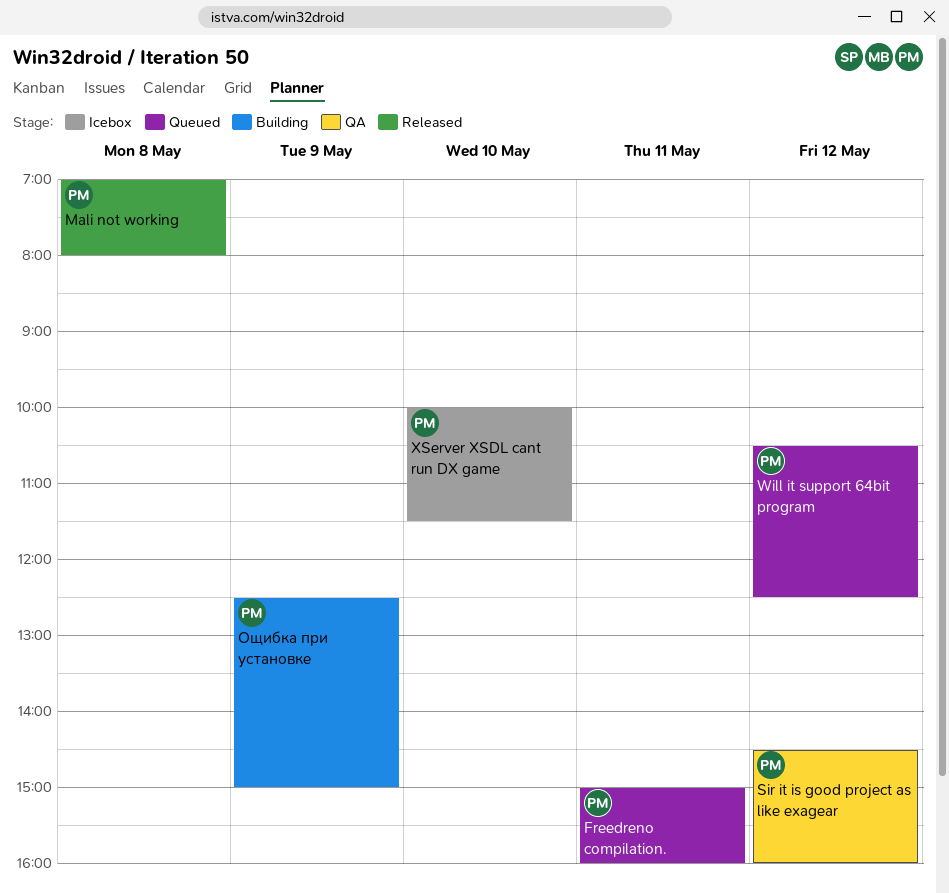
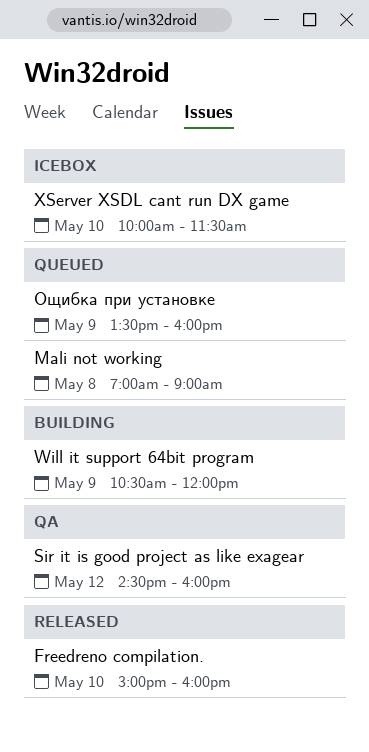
Freedreno compilation., status: Queued -> Released
Freedreno compilation., day: May 11 -> May 10
Mali not working, status: Released -> Queued
Mali not working, ends: 08:00 -> 09:00
Will it support 64bit program, status: Queued -> Building
Will it support 64bit program, day: May 12 -> May 9
Will it support 64bit program, ends: 12:30 -> 12:00
Ощибка при установке, status: Building -> Queued
Ощибка при установке, begins: 12:30 -> 13:30
Ощибка при установке, ends: 15:00 -> 16:00

